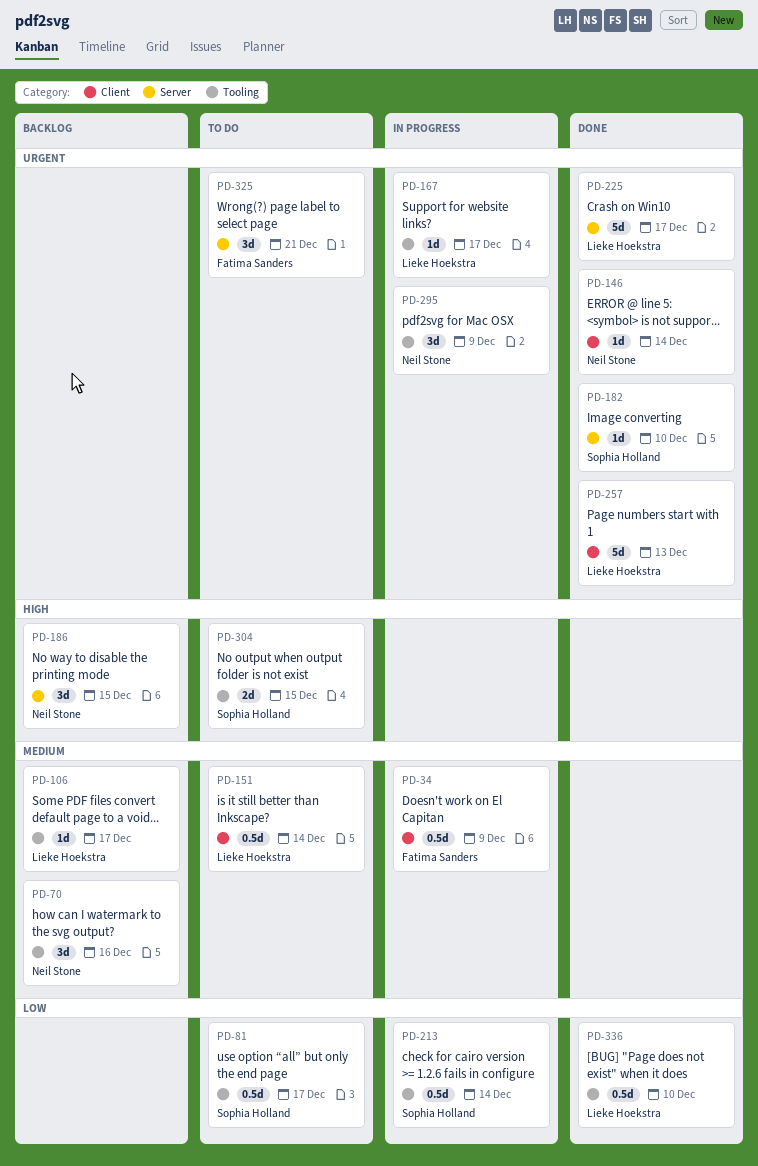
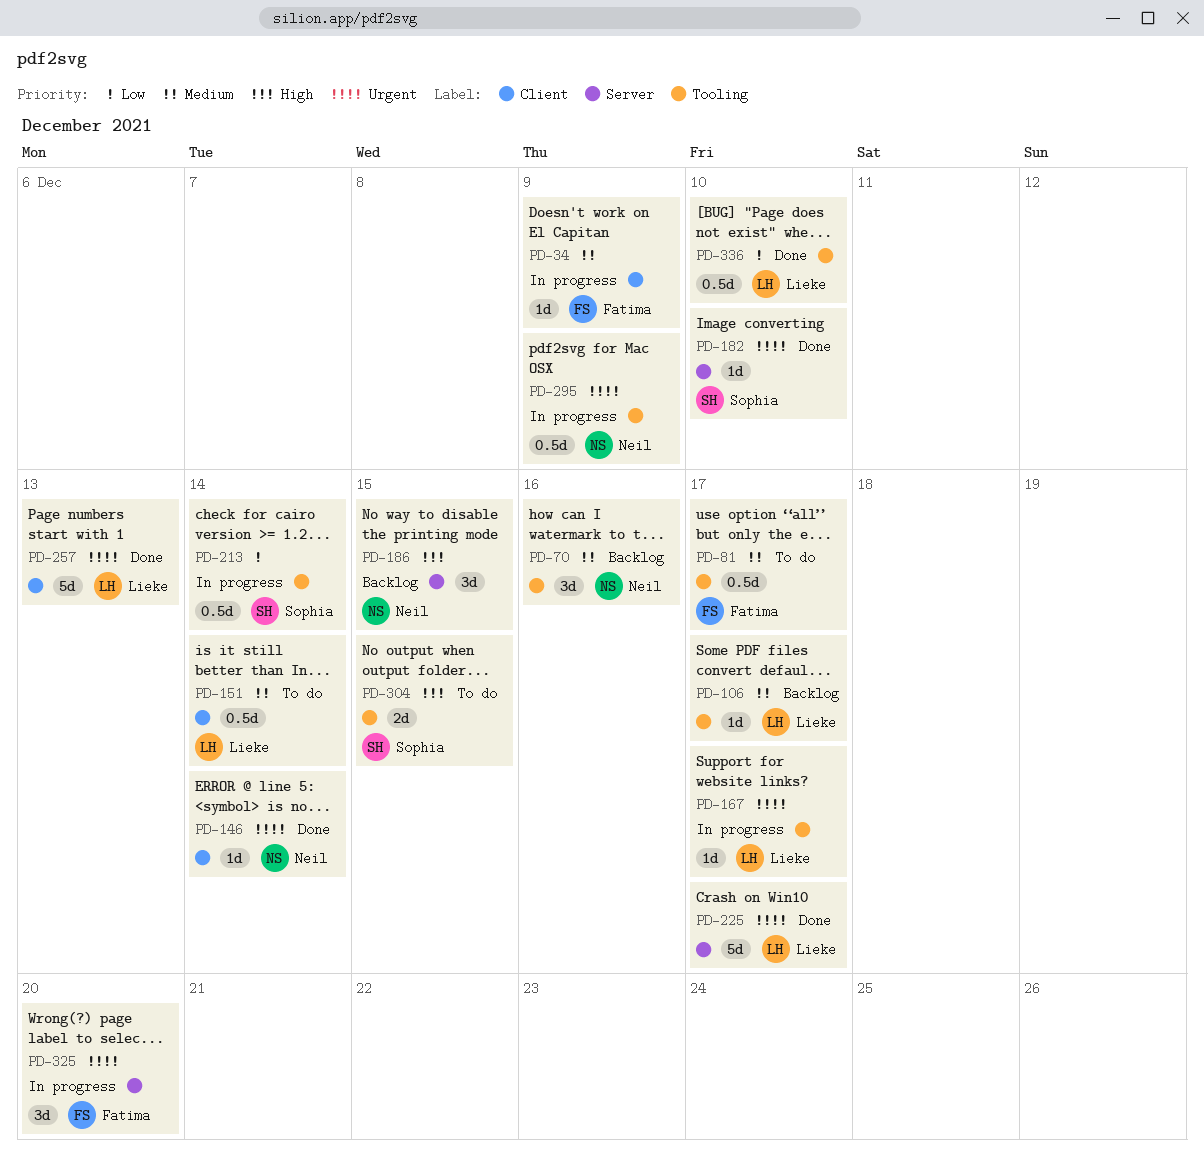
PD-34, estimate: 0.5d -> 1d
PD-81, owner: Sophia Holland -> Fatima Sanders
PD-81, priority: Low -> Medium
PD-295, estimate: 3d -> 0.5d
PD-325, status: To do -> In progress
PD-325, due: Dec 21 -> Dec 20

